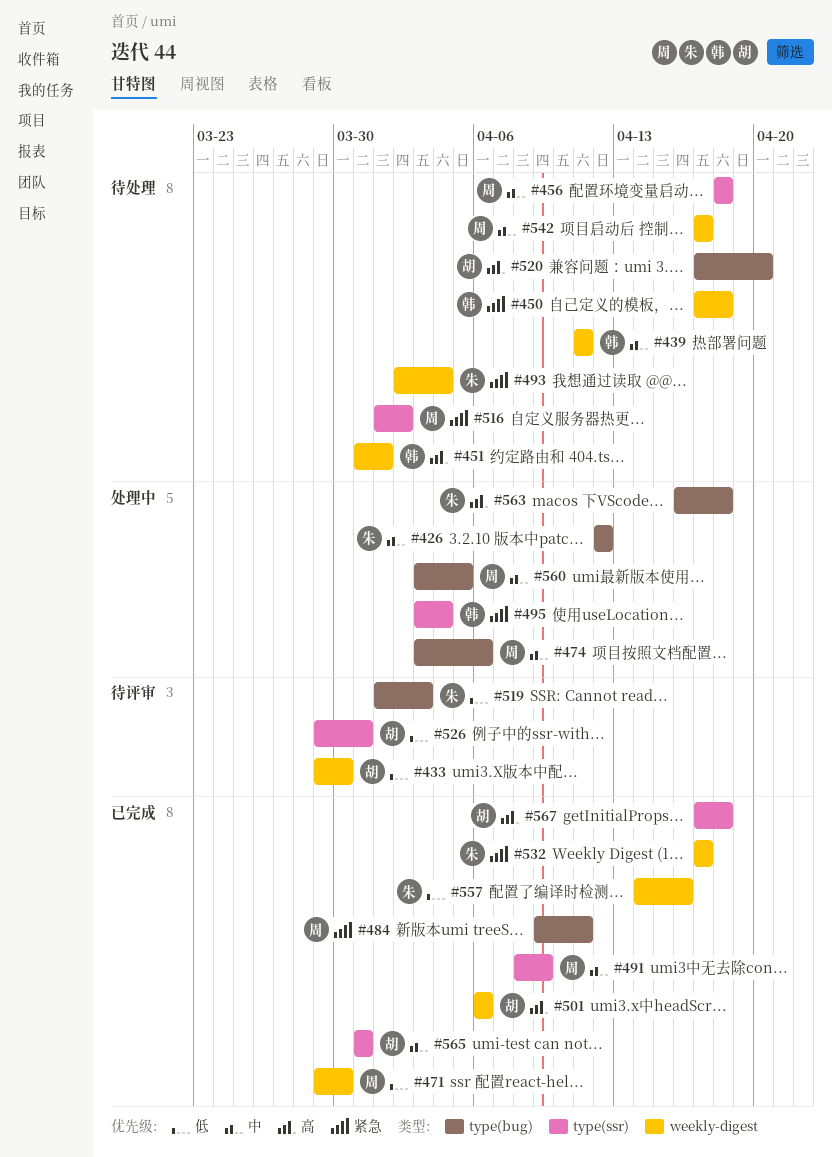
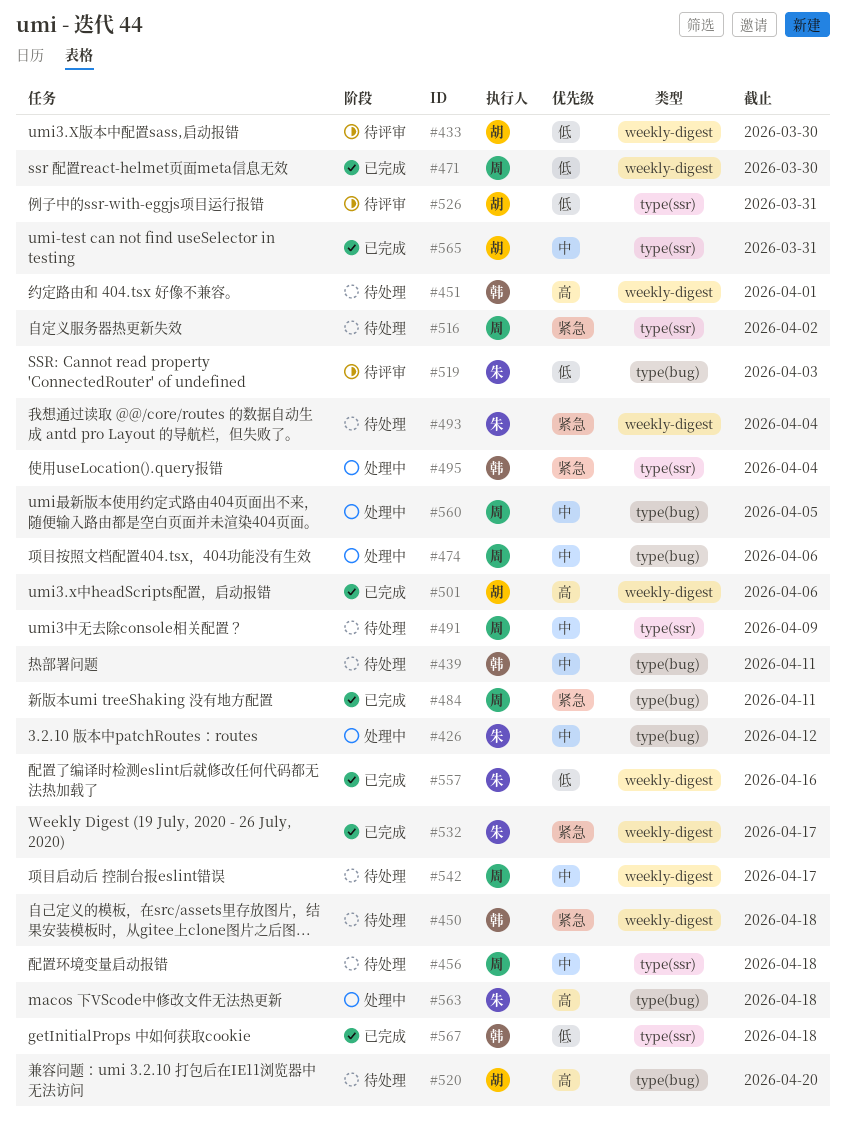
#439, label: weekly-digest -> type(bug)
#491, status: 已完成 -> 待处理
#567, owner: 胡 -> 韩
#567, priority: 高 -> 低

